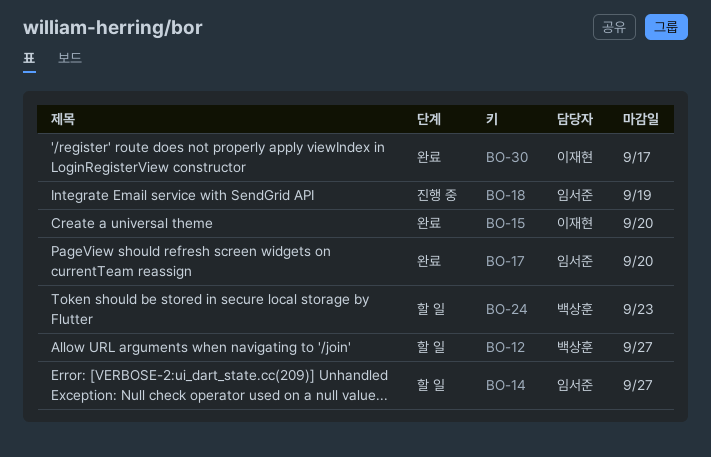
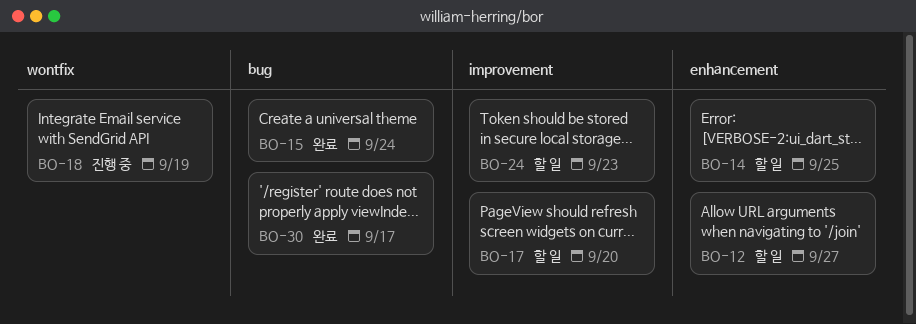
BO-14, due: Sep 27 -> Sep 25
BO-15, due: Sep 20 -> Sep 24
BO-17, status: 완료 -> 할 일

